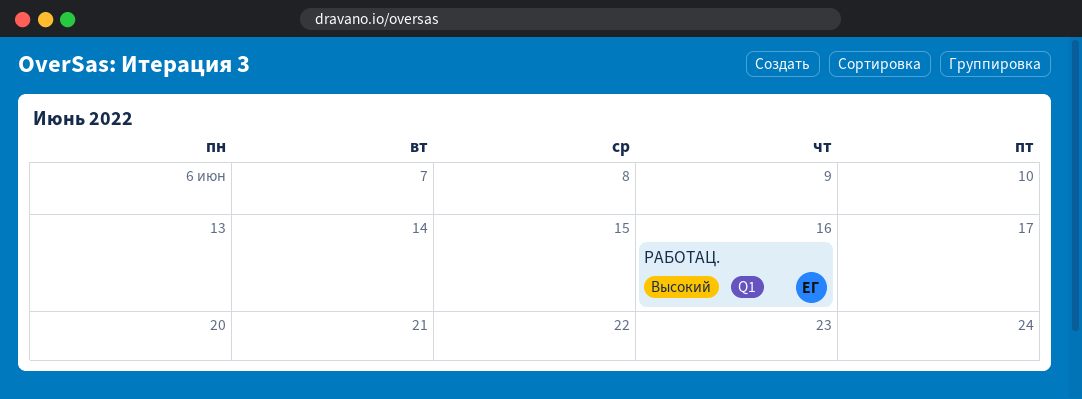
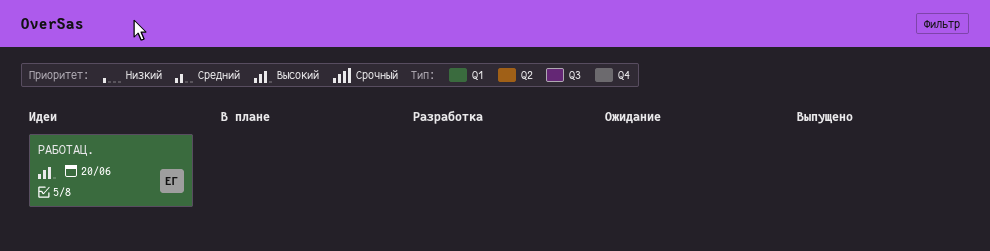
РАБОТАЦ., due: Jun 16 -> Jun 20

